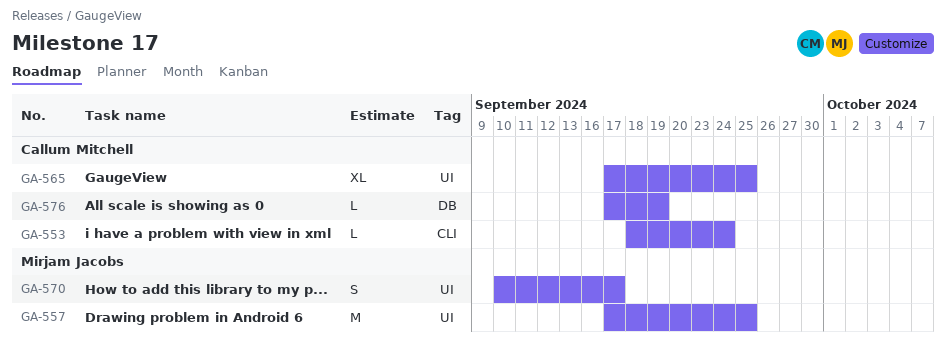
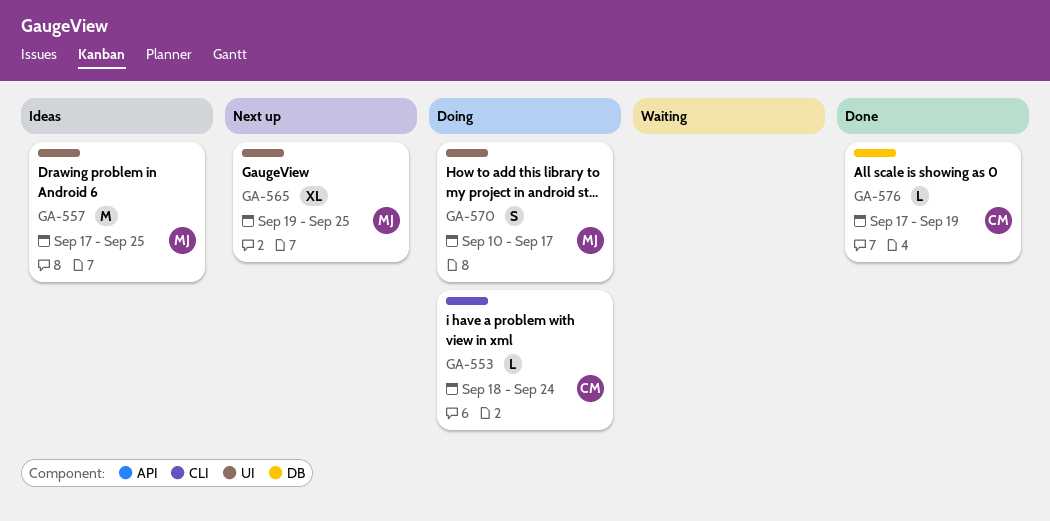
GA-565, owner: Callum Mitchell -> Mirjam Jacobs
GA-565, start: Sep 17 -> Sep 19

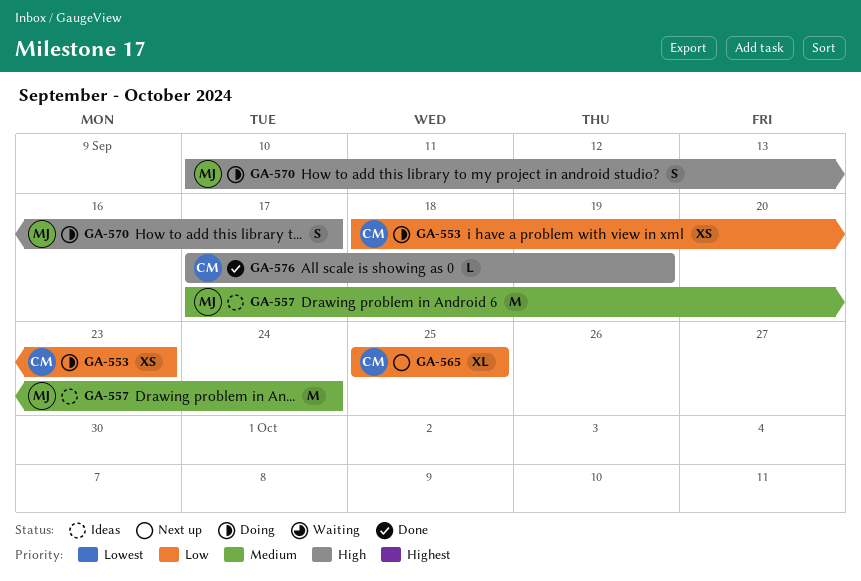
GA-553, estimate: L -> XS
GA-553, due: Sep 24 -> Sep 23
GA-557, due: Sep 25 -> Sep 24
GA-565, owner: MJ -> CM
GA-565, start: Sep 19 -> Sep 25

